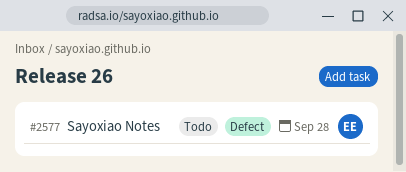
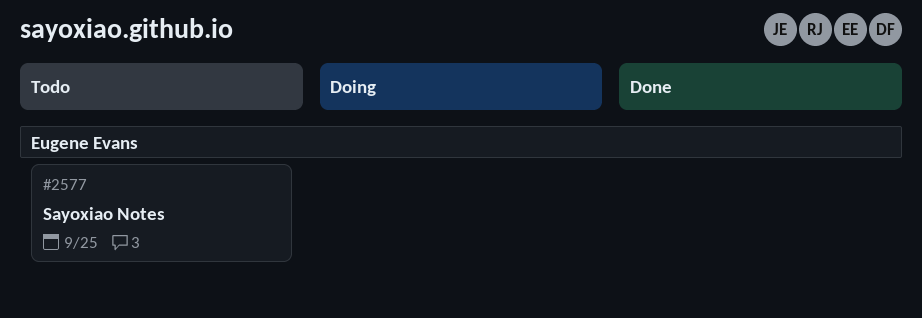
#2577, due: Sep 28 -> Sep 25

